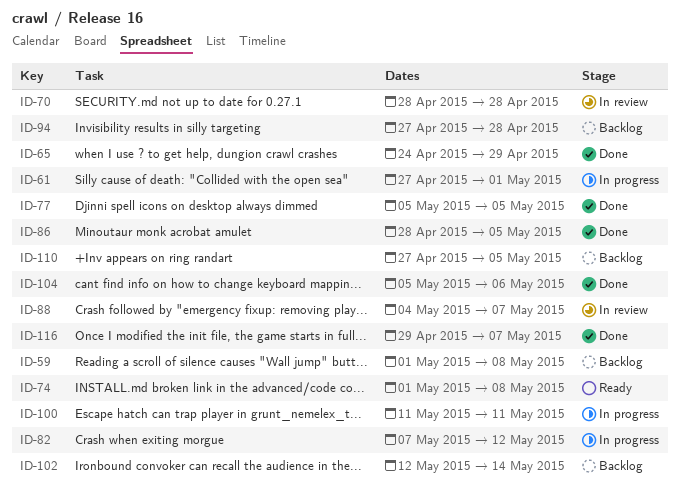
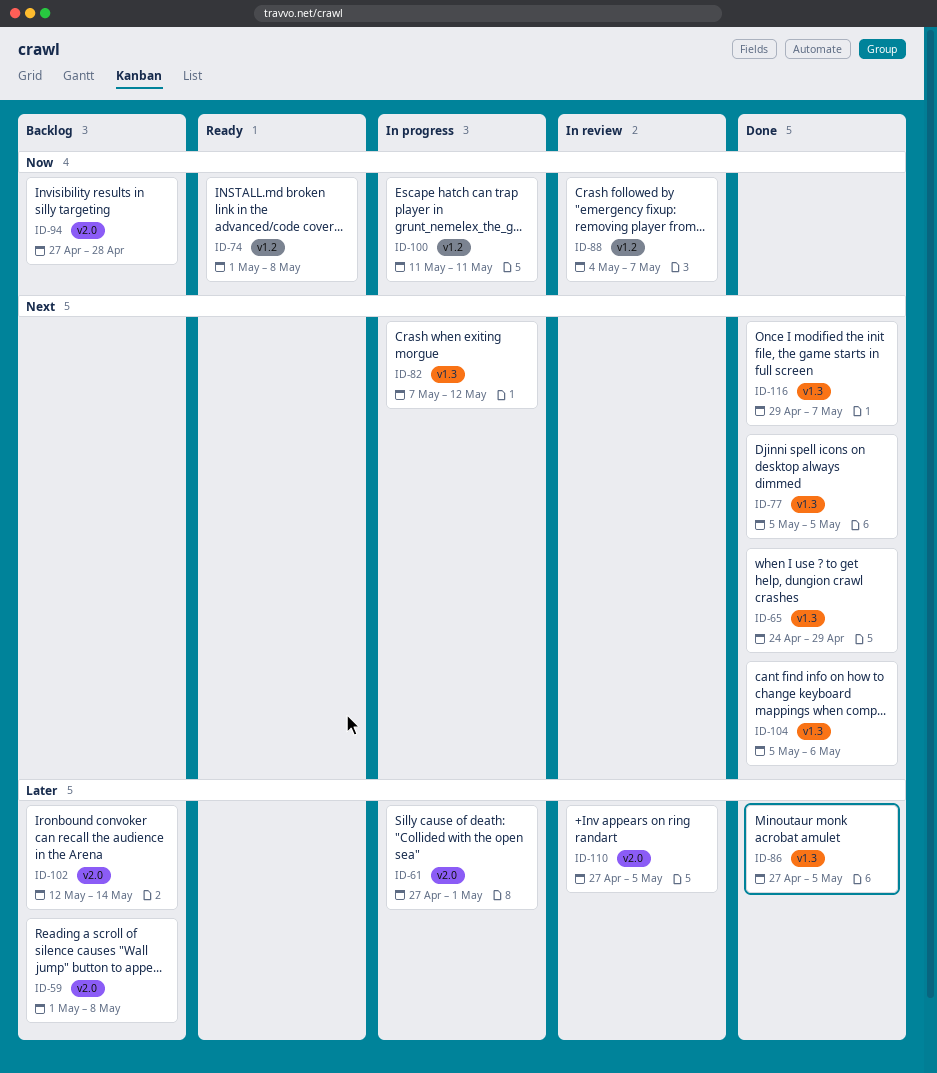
ID-70: present -> none
ID-86, start: Apr 28 -> Apr 27
ID-110, status: Backlog -> In review

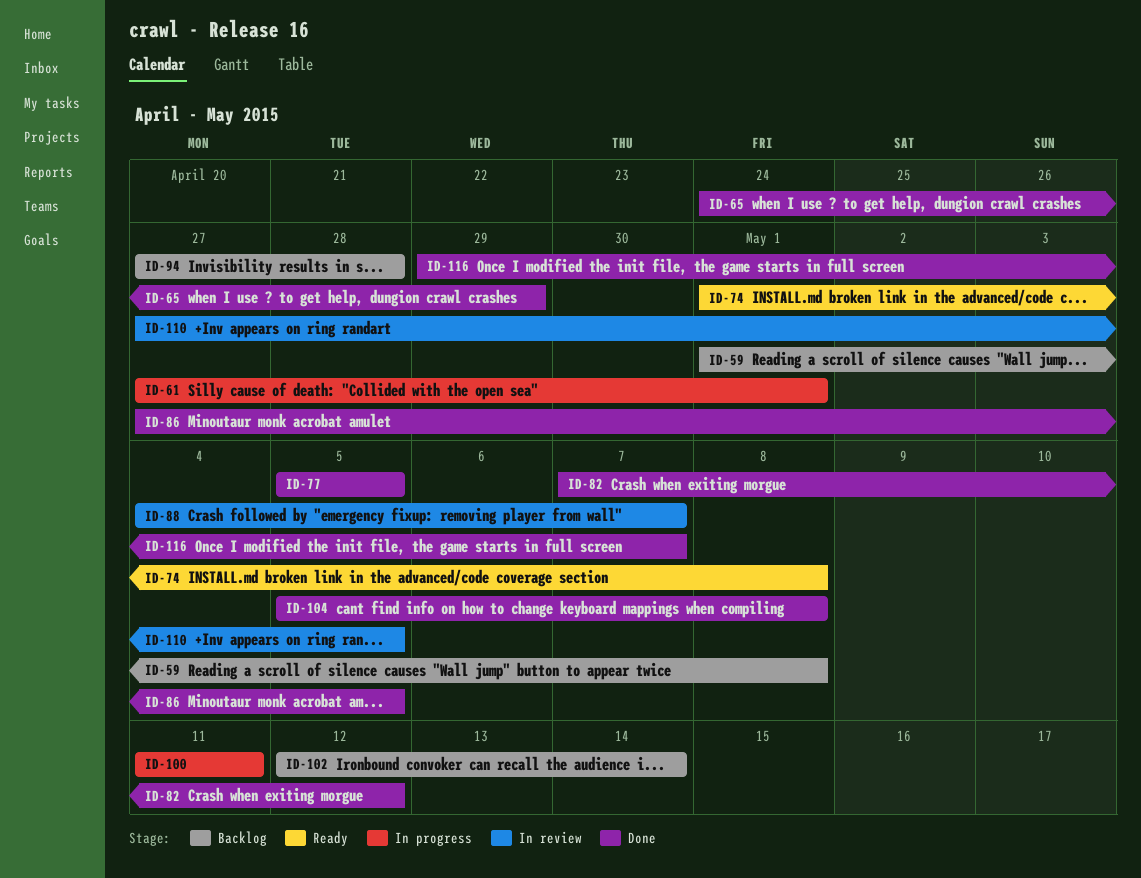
ID-82, status: In progress -> Done
ID-104, due: May 6 -> May 8

